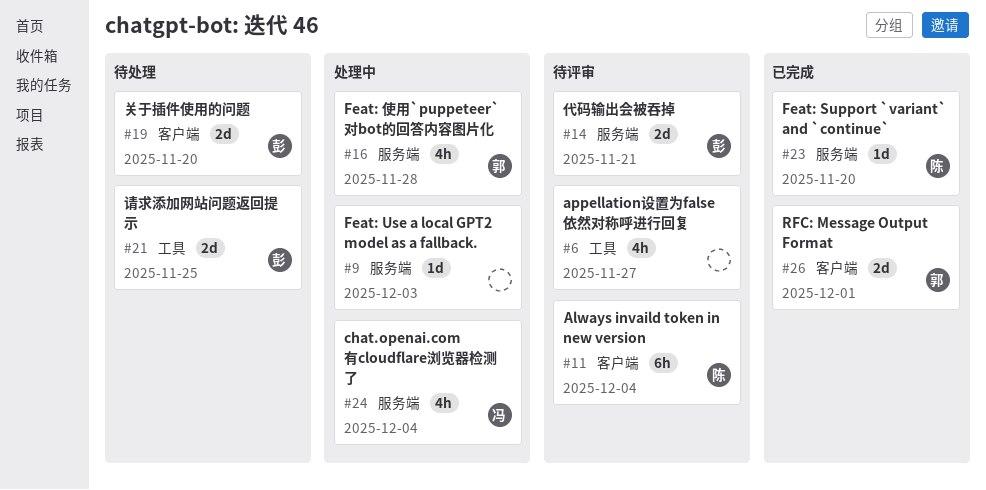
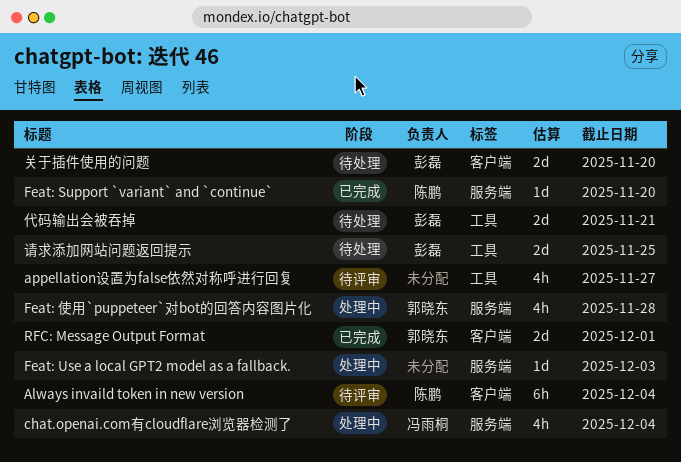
代码输出会被吞掉, status: 待评审 -> 待处理
代码输出会被吞掉, label: 服务端 -> 工具

